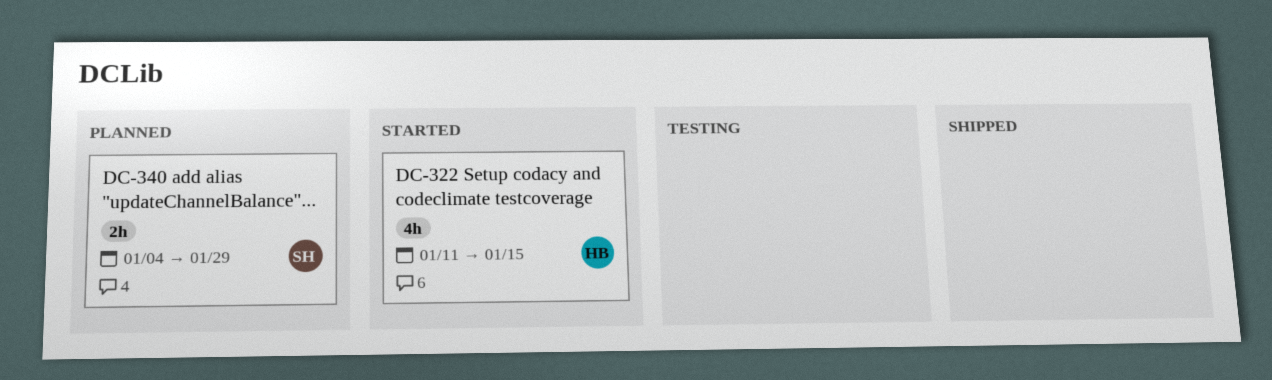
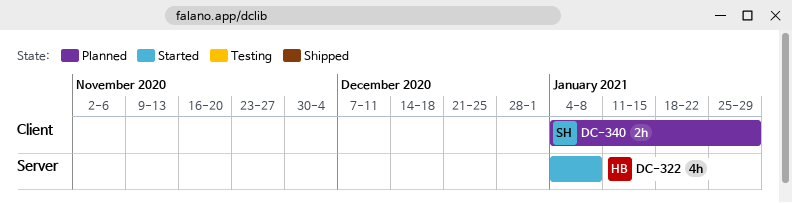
DC-322, start: Jan 11 -> Jan 4
DC-322, due: Jan 15 -> Jan 8

